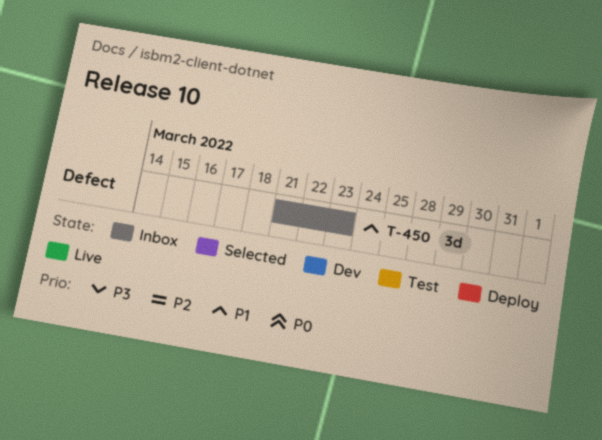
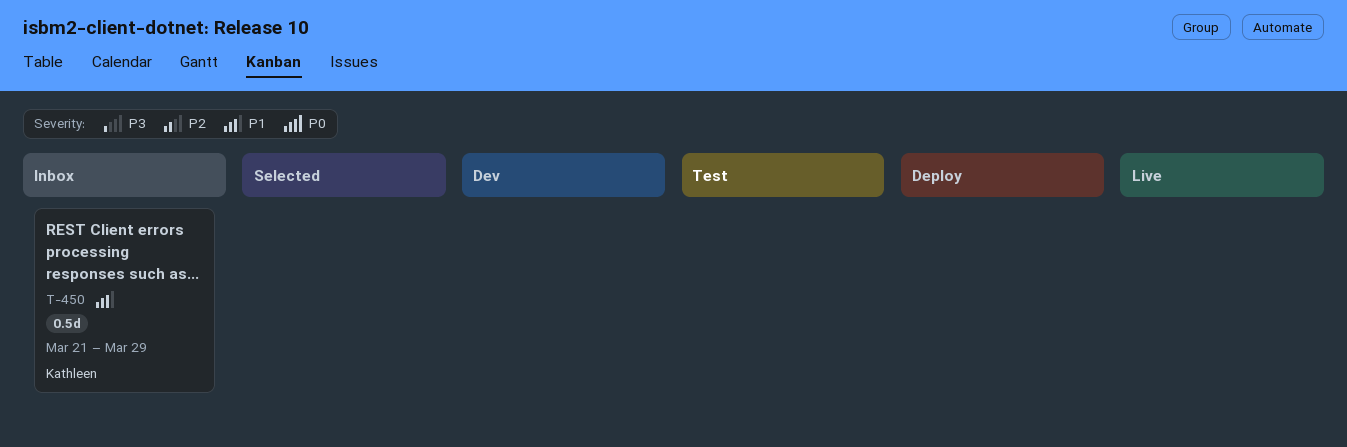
T-450, estimate: 3d -> 0.5d
T-450, due: Mar 23 -> Mar 29

